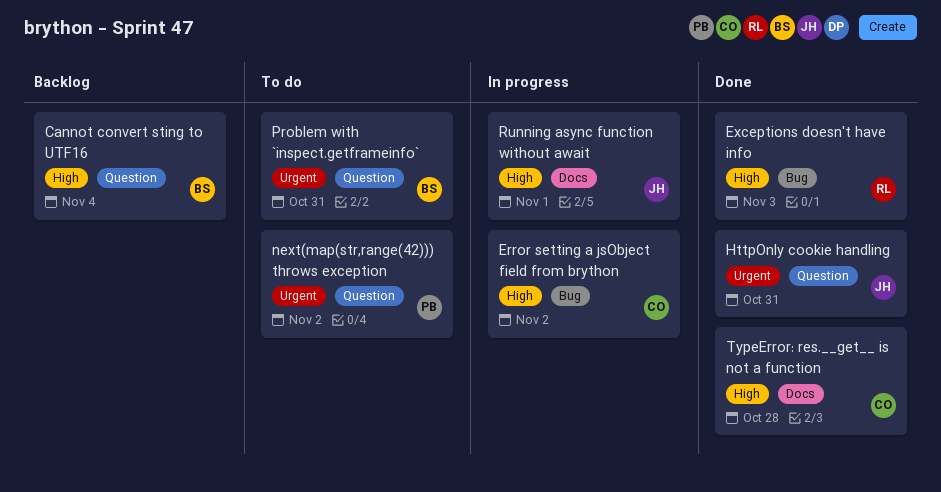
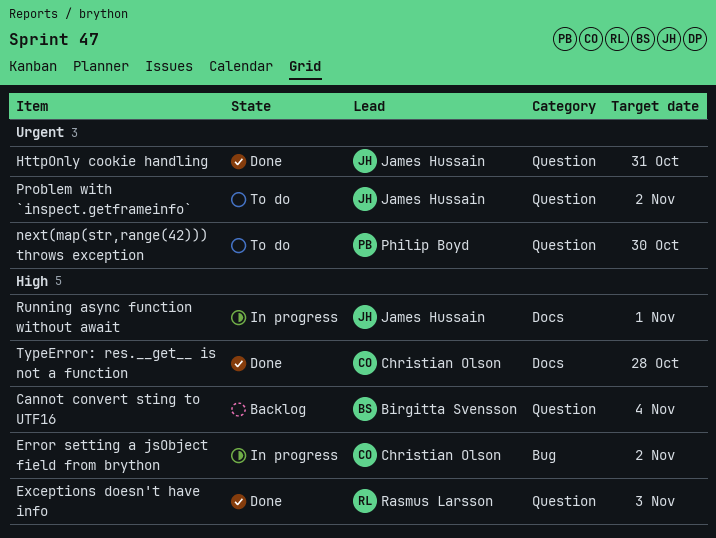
Exceptions doesn't have info, label: Bug -> Question
next(map(str,range(42))) throws exception, due: Nov 2 -> Oct 30
Problem with `inspect.getframeinfo`, owner: Birgitta Svensson -> James Hussain
Problem with `inspect.getframeinfo`, due: Oct 31 -> Nov 2

